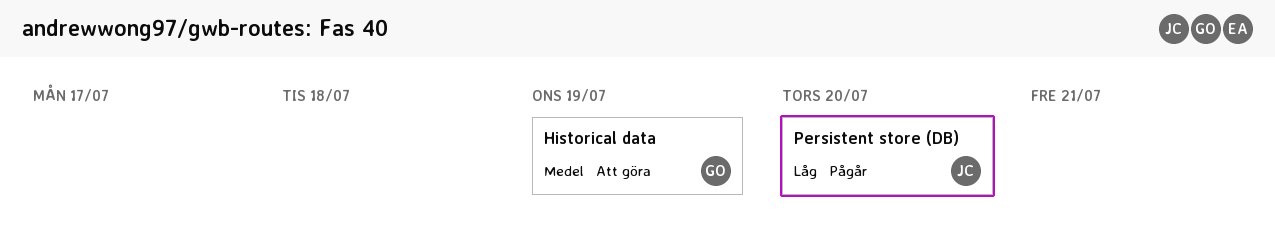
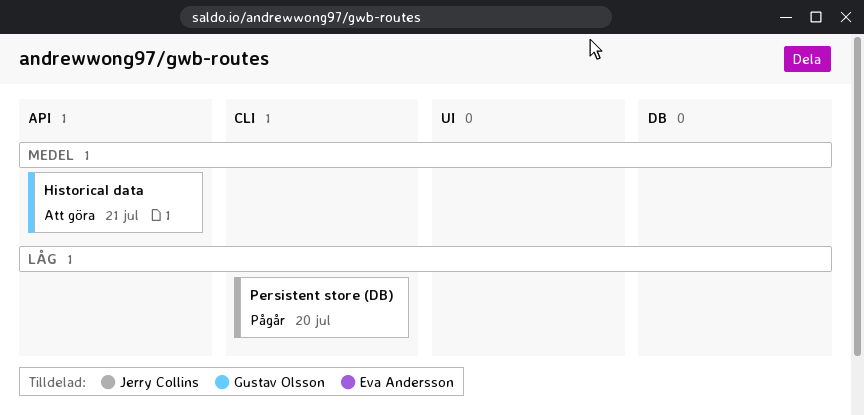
Historical data, due: Jul 19 -> Jul 21

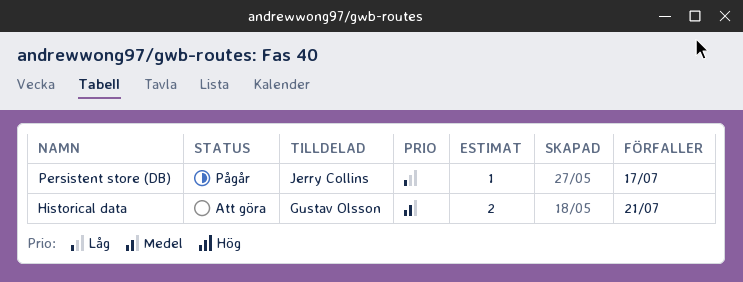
Persistent store (DB), due: Jul 20 -> Jul 17

